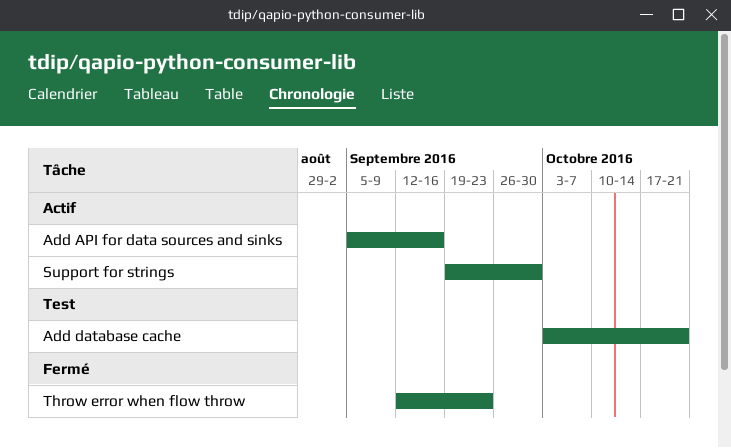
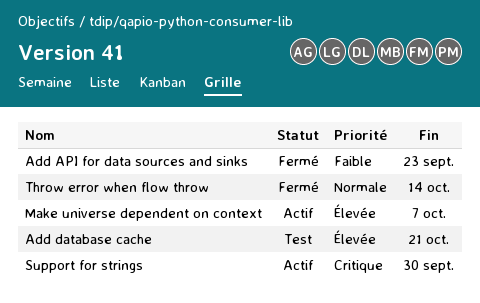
Add API for data sources and sinks, status: Actif -> Fermé
Add API for data sources and sinks, due: Sep 16 -> Sep 23
Make universe dependent on context: none -> present
Throw error when flow throw, due: Sep 23 -> Oct 14

